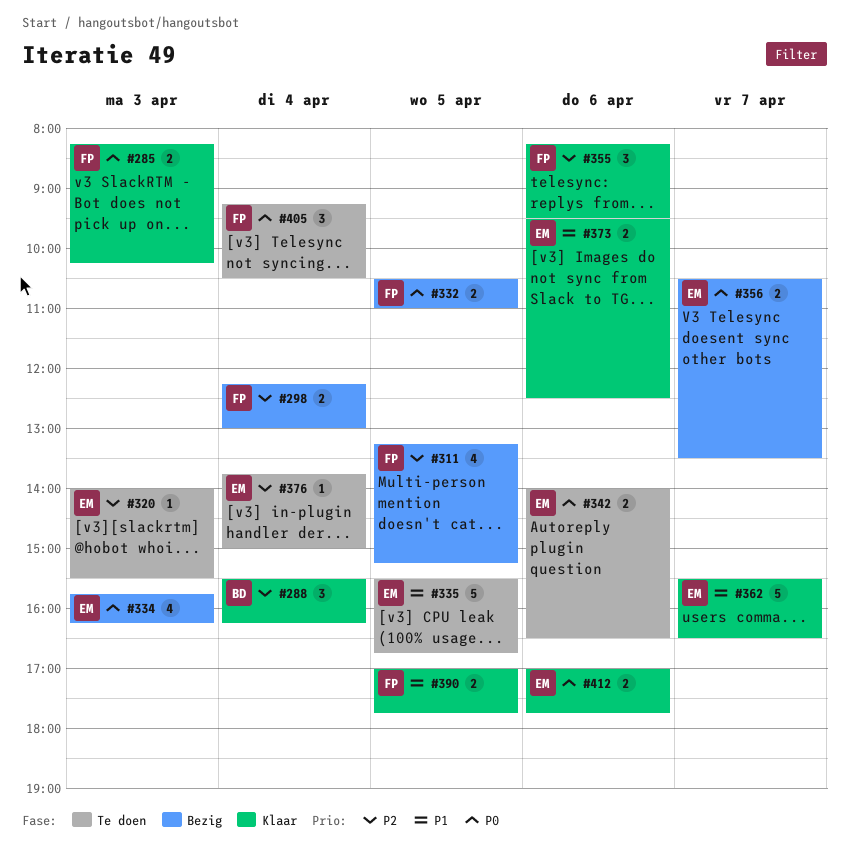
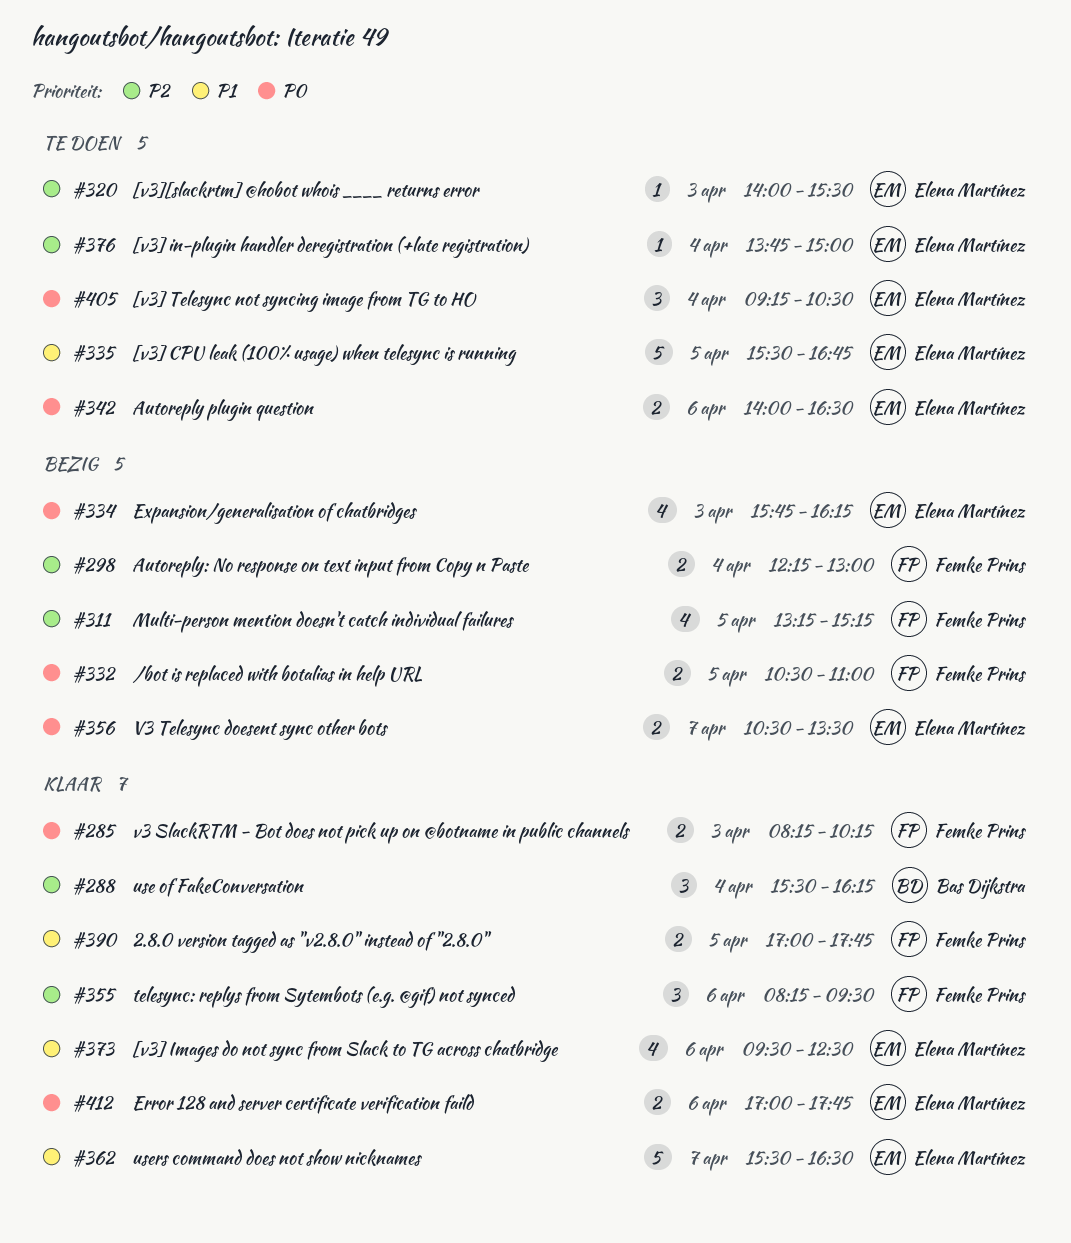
#373, estimate: 2 -> 4
#405, owner: Femke Prins -> Elena Martínez

